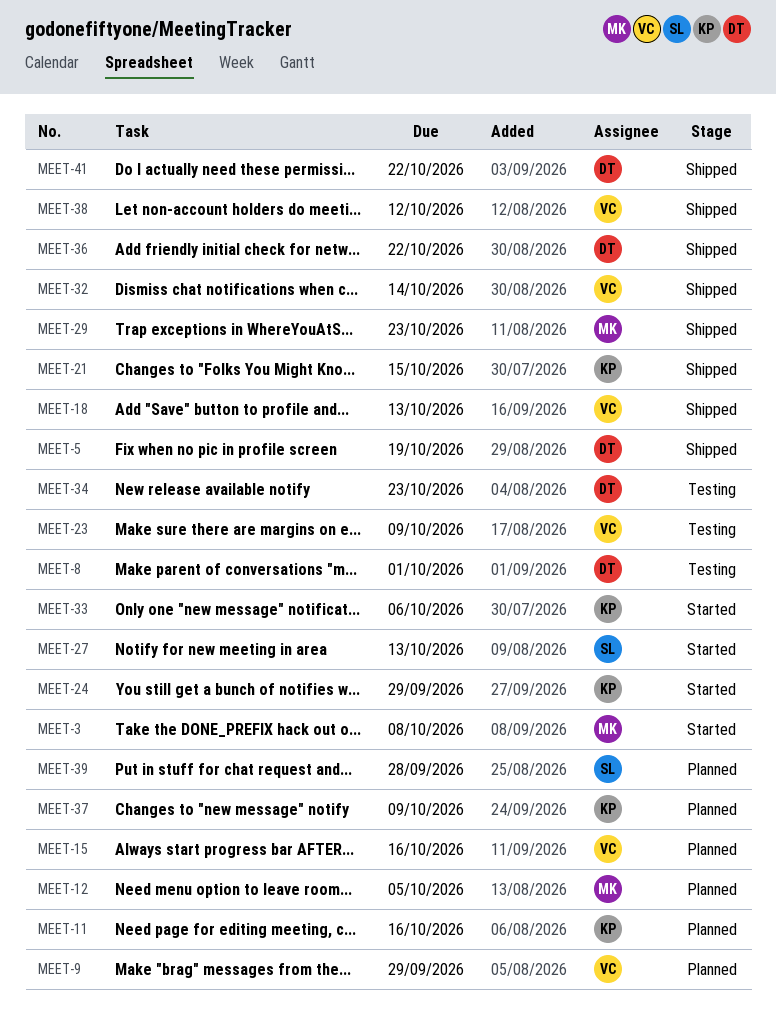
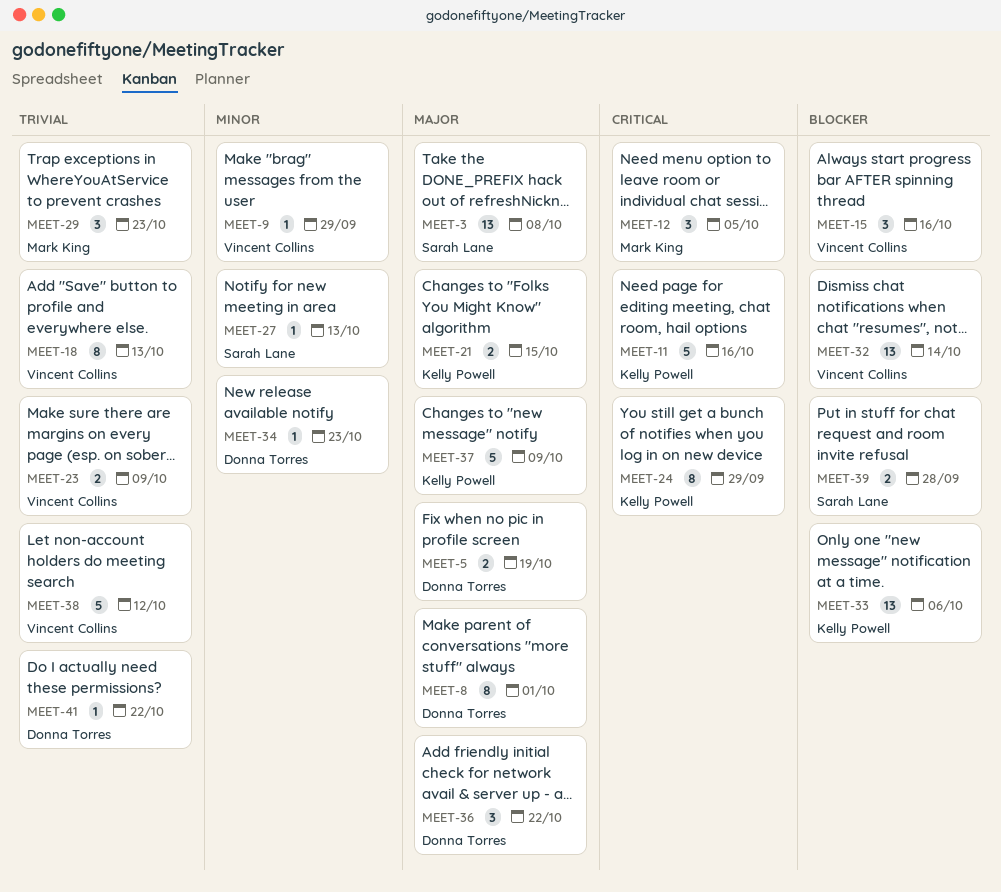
MEET-3, owner: Mark King -> Sarah Lane

